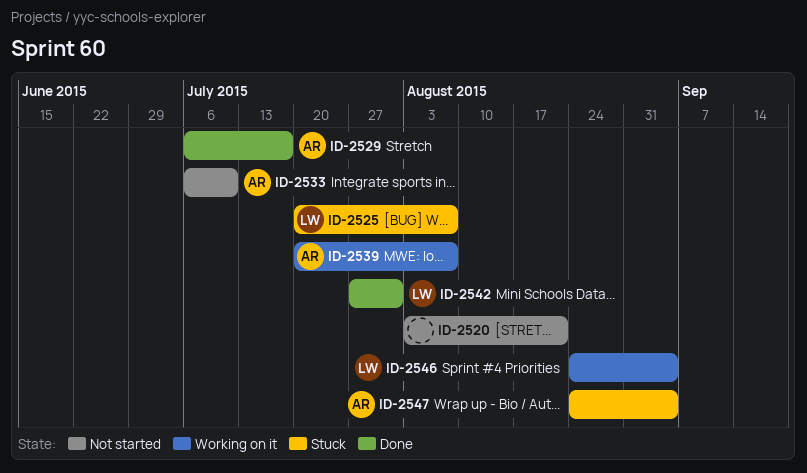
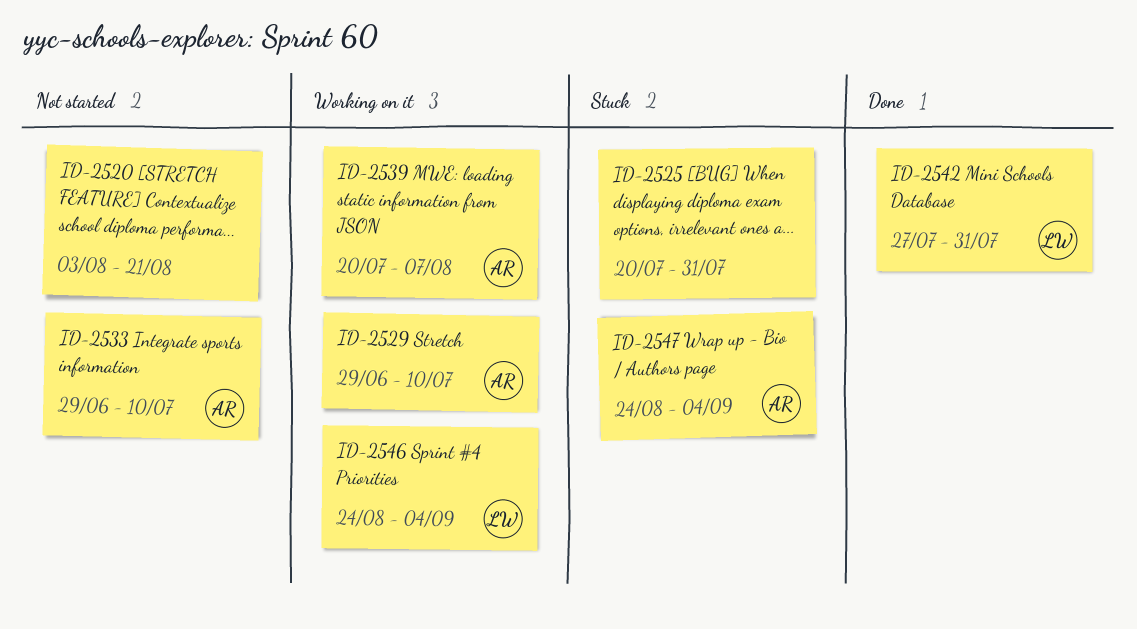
ID-2525, owner: LW -> none
ID-2525, due: Aug 7 -> Jul 31
ID-2529, status: Done -> Working on it
ID-2529, start: Jul 6 -> Jun 29
ID-2529, due: Jul 17 -> Jul 10
ID-2533, start: Jul 6 -> Jun 29

